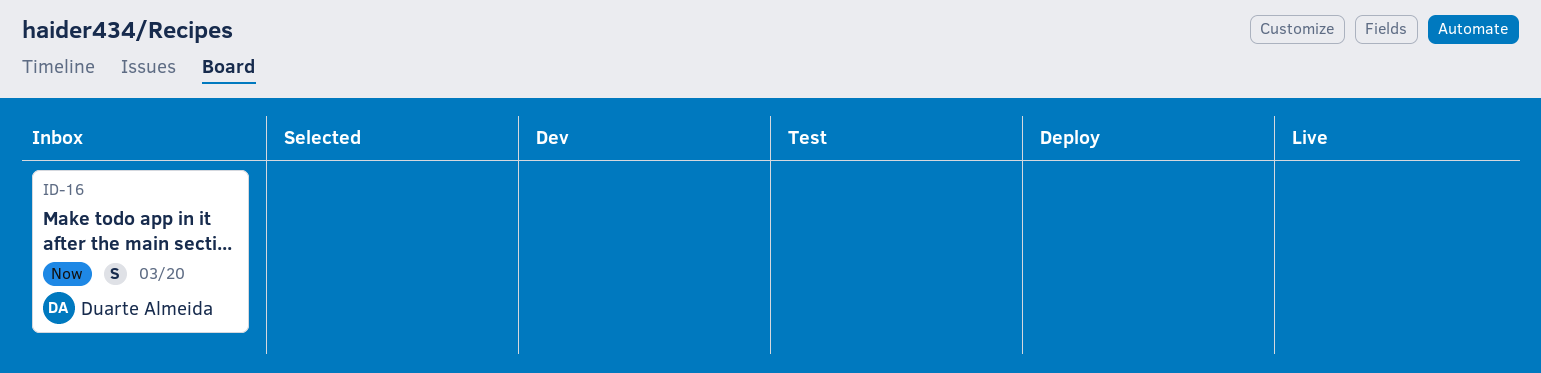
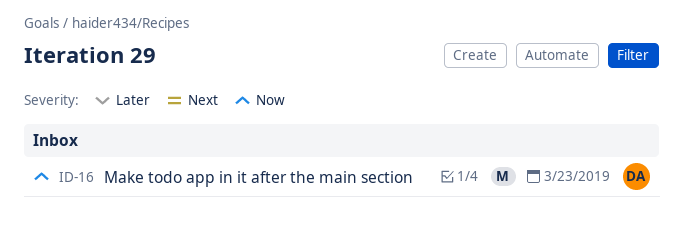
ID-16, estimate: S -> M
ID-16, due: Mar 20 -> Mar 23

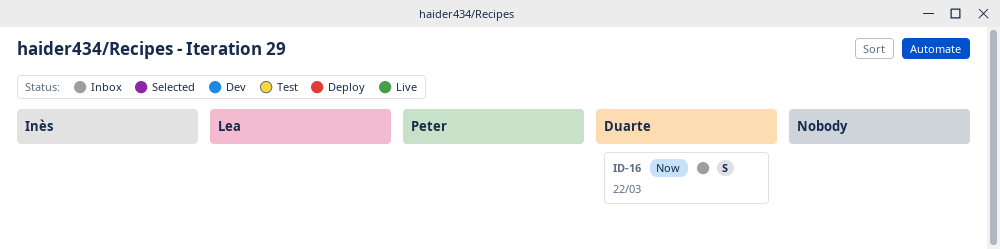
ID-16, estimate: M -> S
ID-16, due: Mar 23 -> Mar 22

